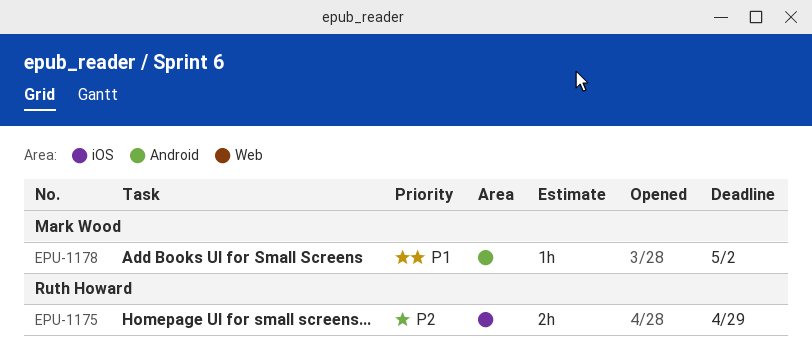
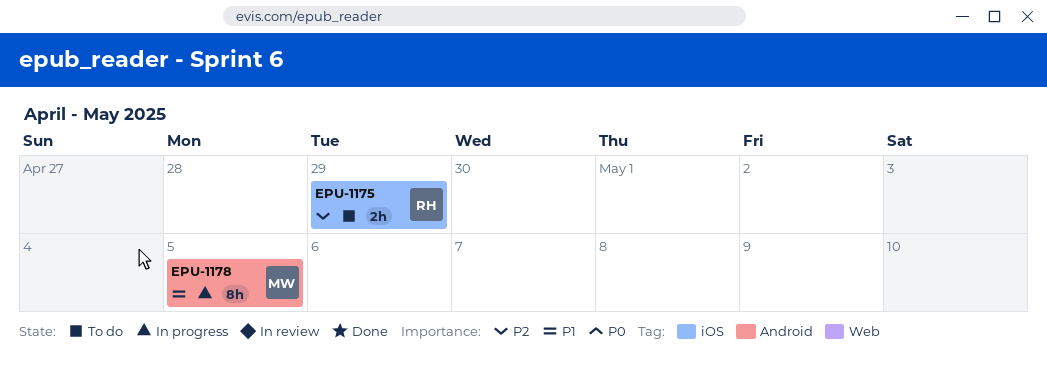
EPU-1178, estimate: 1h -> 8h
EPU-1178, due: May 2 -> May 5

